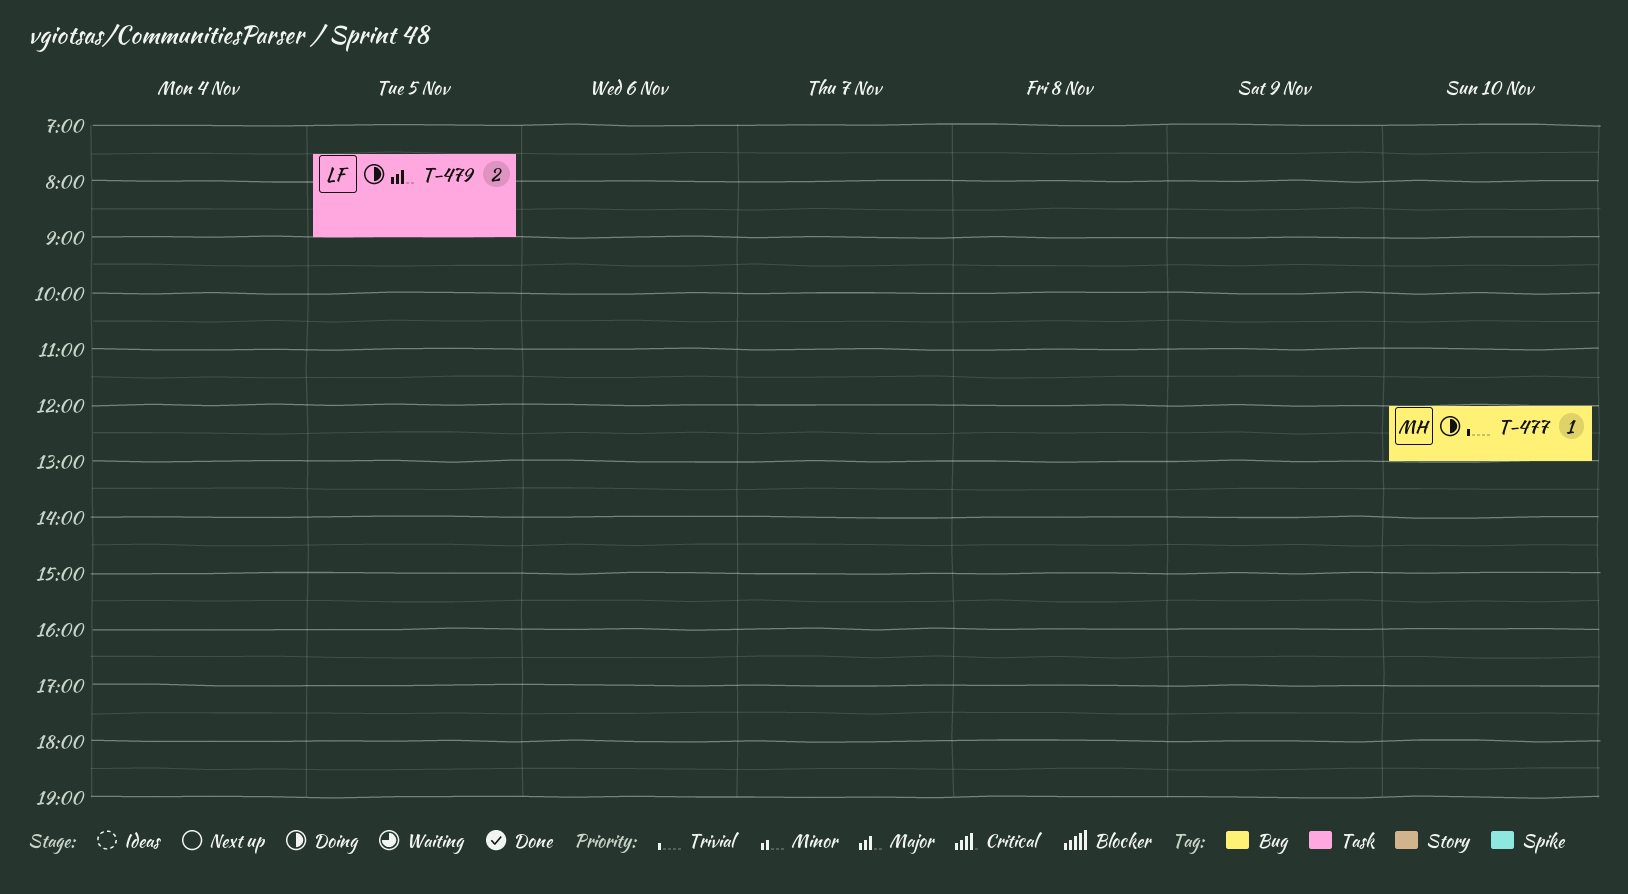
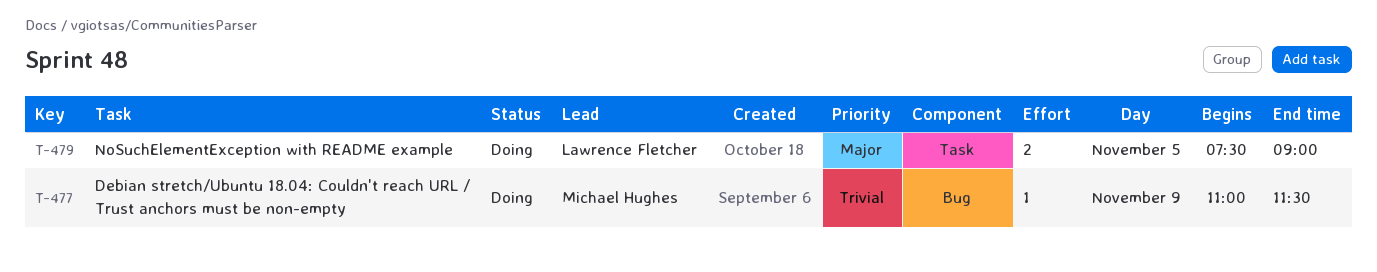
T-477, day: Nov 10 -> Nov 9
T-477, begins: 12:00 -> 11:00
T-477, ends: 13:00 -> 11:30

